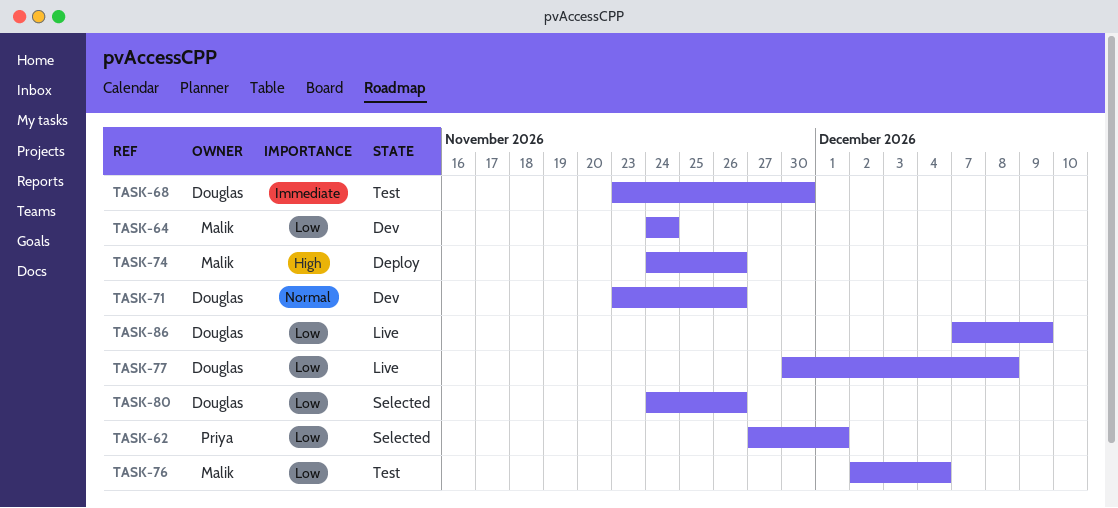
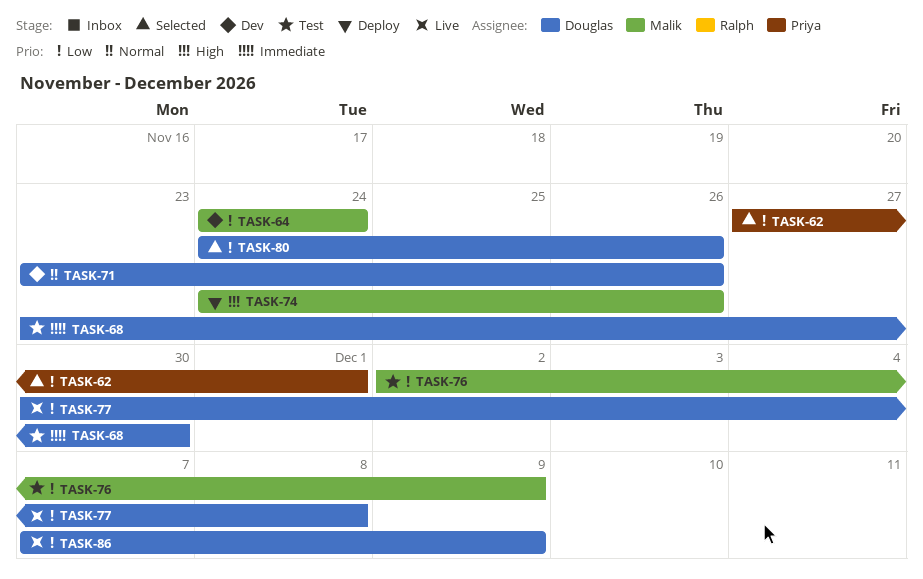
TASK-76, due: Dec 4 -> Dec 9

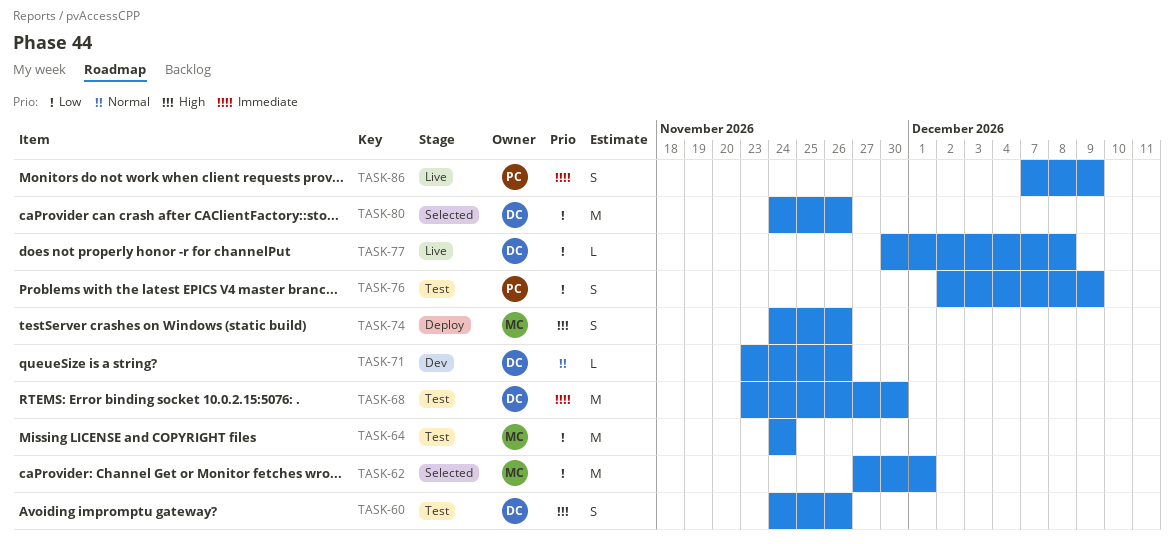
TASK-60: none -> present
TASK-62, owner: Priya -> Malik
TASK-64, status: Dev -> Test
TASK-76, owner: Malik -> Priya
TASK-86, owner: Douglas -> Priya
TASK-86, priority: Low -> Immediate

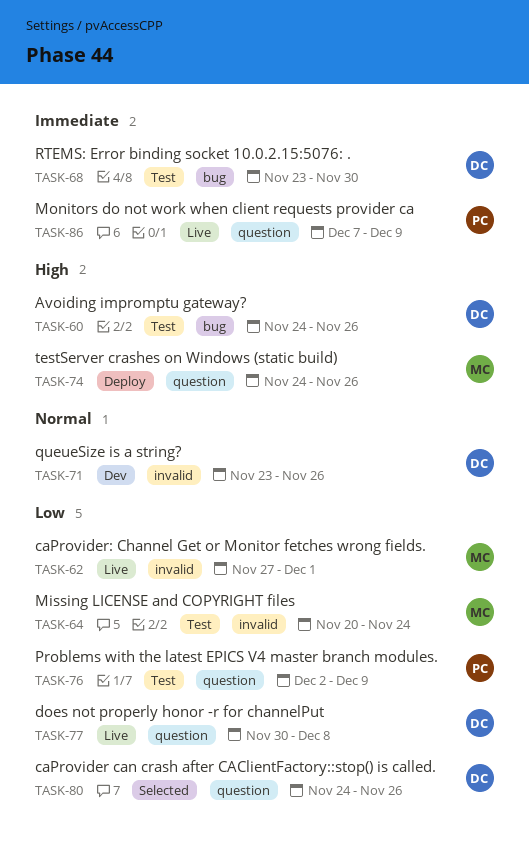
TASK-62, status: Selected -> Live
TASK-64, start: Nov 24 -> Nov 20

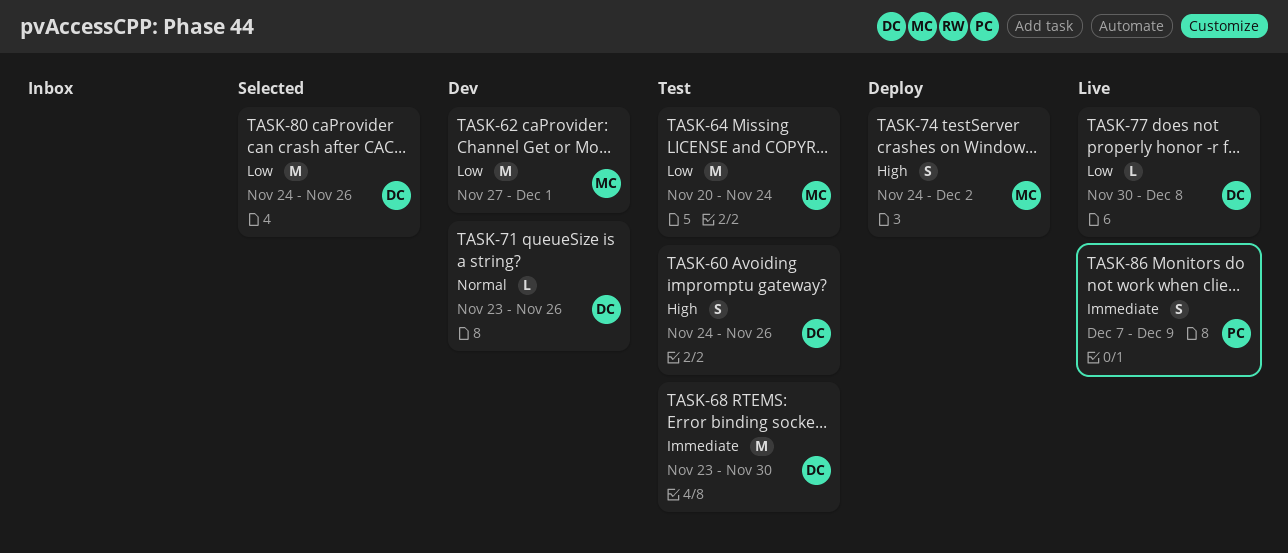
TASK-62, status: Live -> Dev
TASK-74, due: Nov 26 -> Dec 2
TASK-76: present -> none

